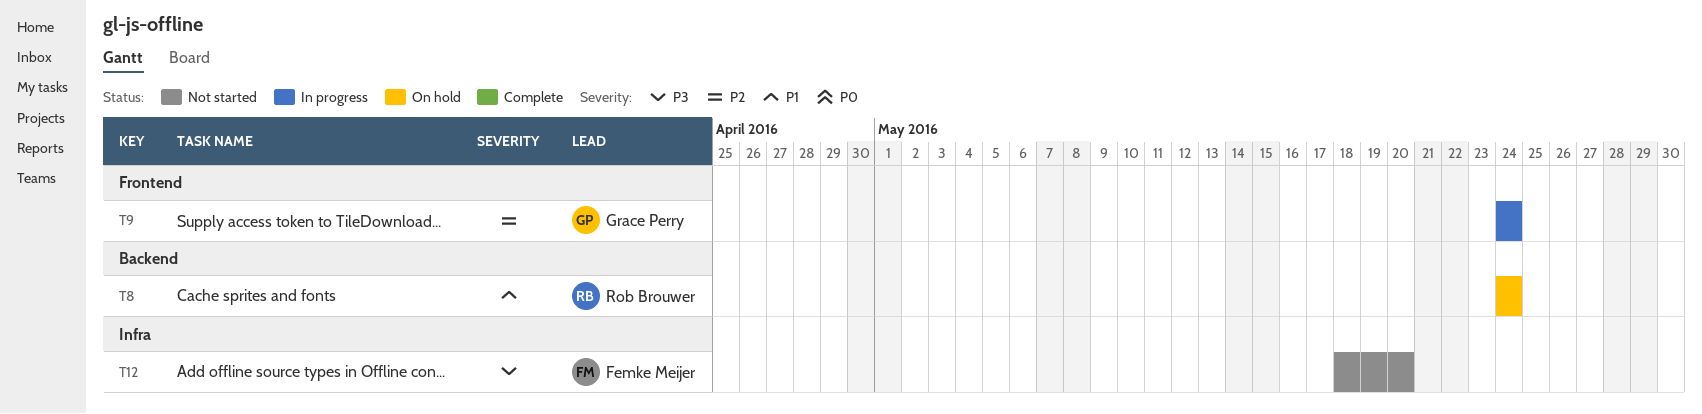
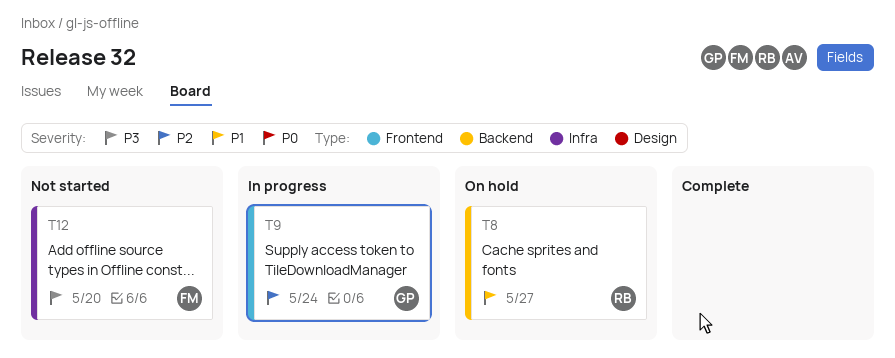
T8, due: May 24 -> May 27

